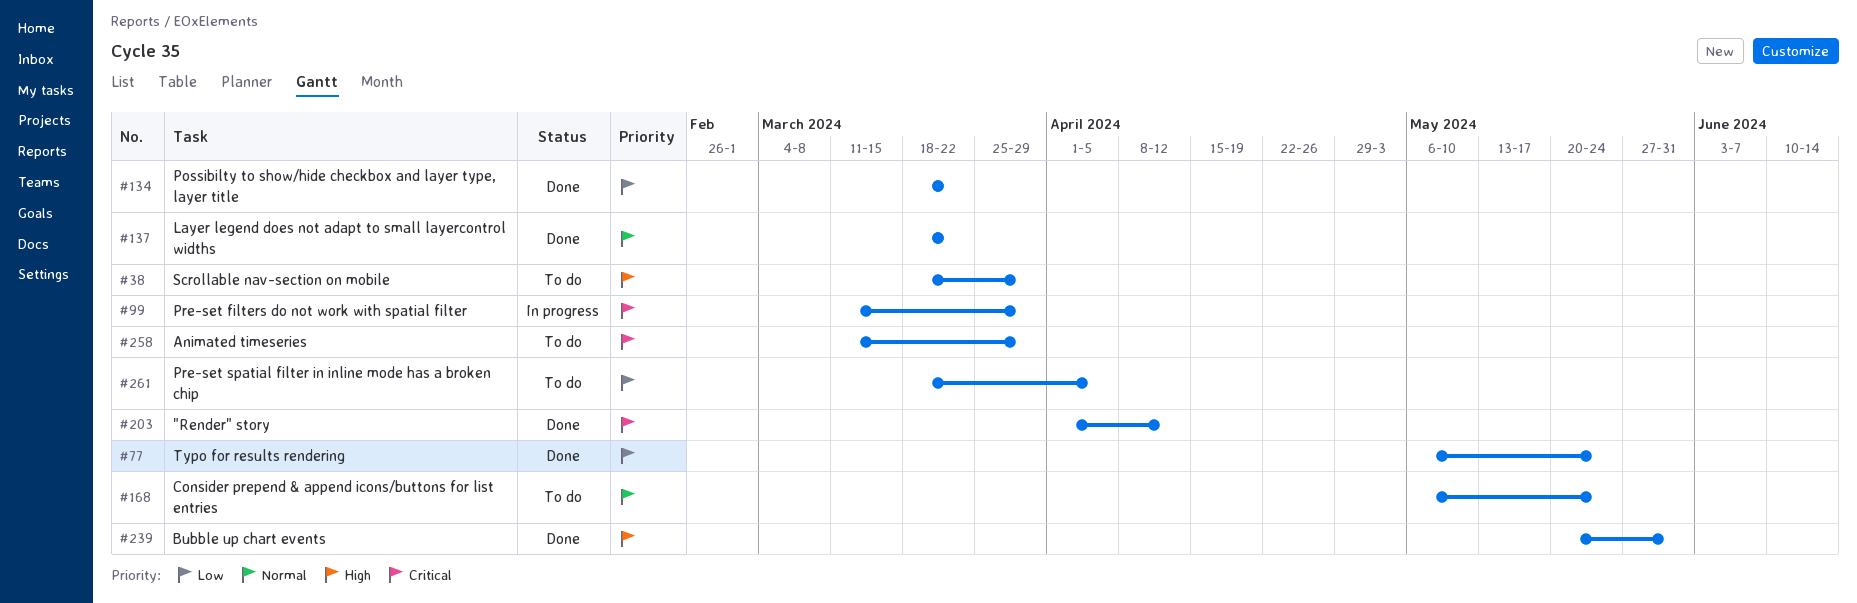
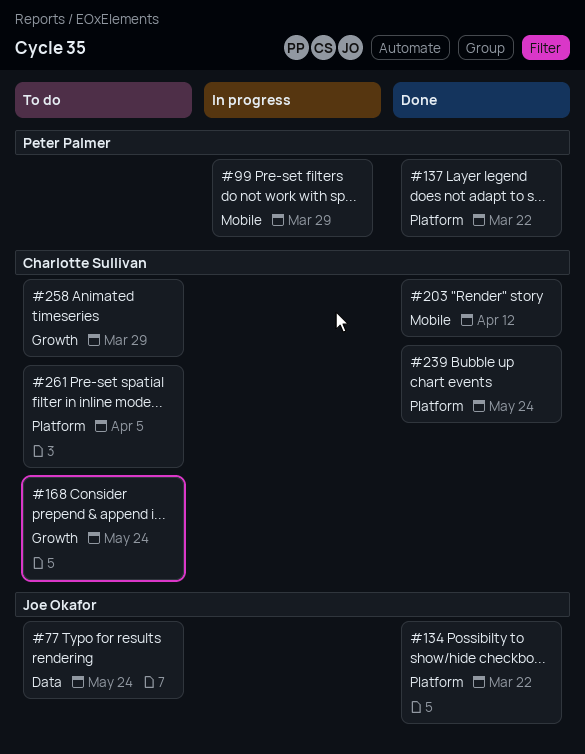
#38: present -> none
#77, status: Done -> To do
#239, due: May 31 -> May 24

